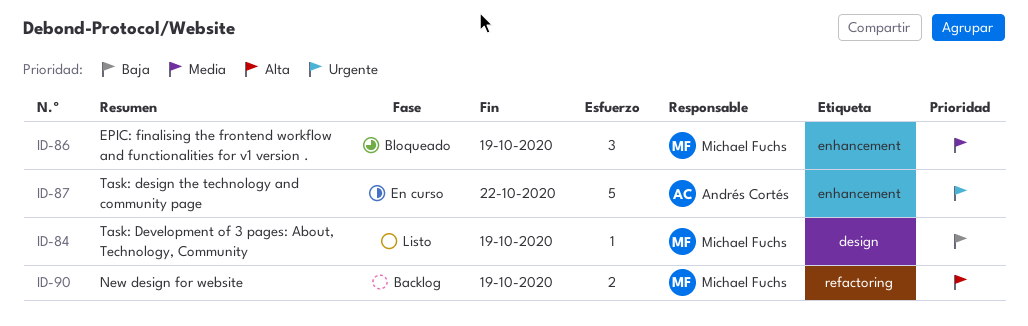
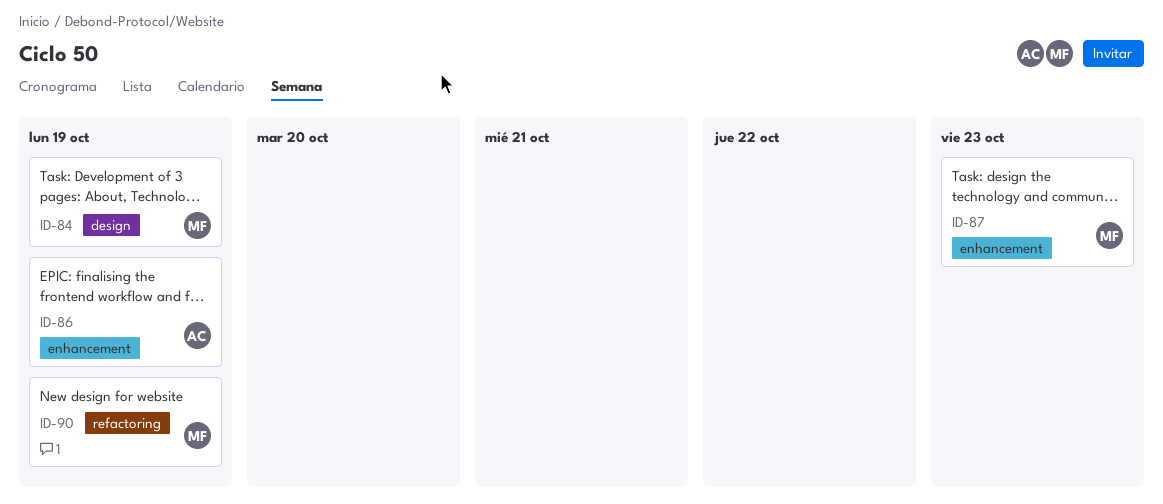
ID-86, owner: Michael Fuchs -> Andrés Cortés
ID-87, owner: Andrés Cortés -> Michael Fuchs
ID-87, due: Oct 22 -> Oct 23

